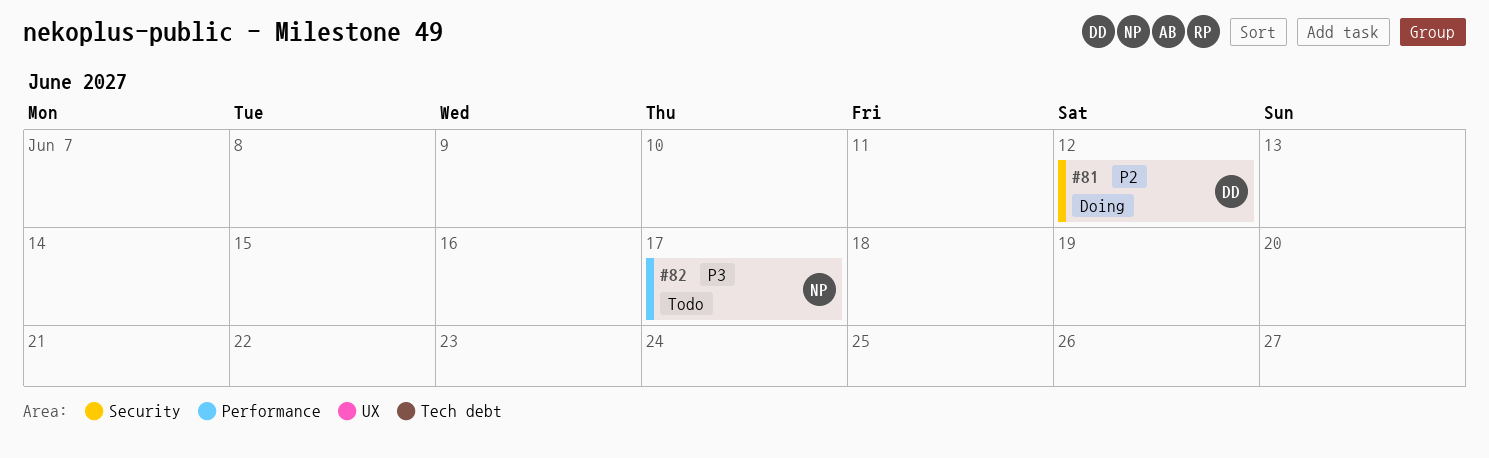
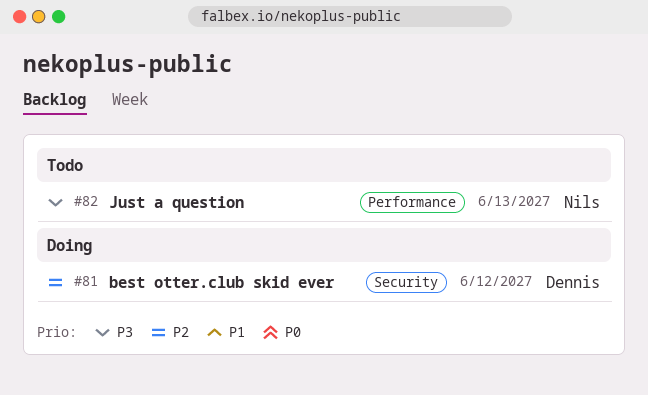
#82, due: Jun 17 -> Jun 13

